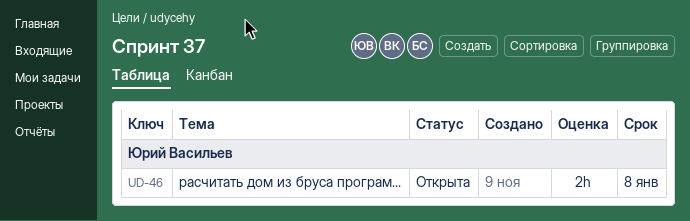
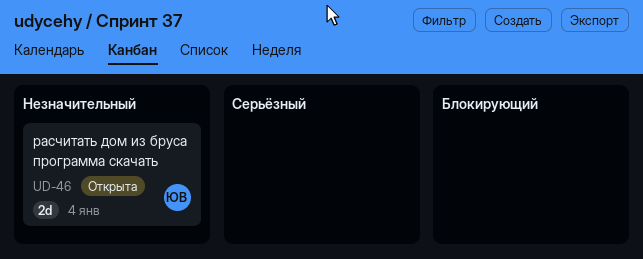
UD-46, estimate: 2h -> 2d
UD-46, due: Jan 8 -> Jan 4

